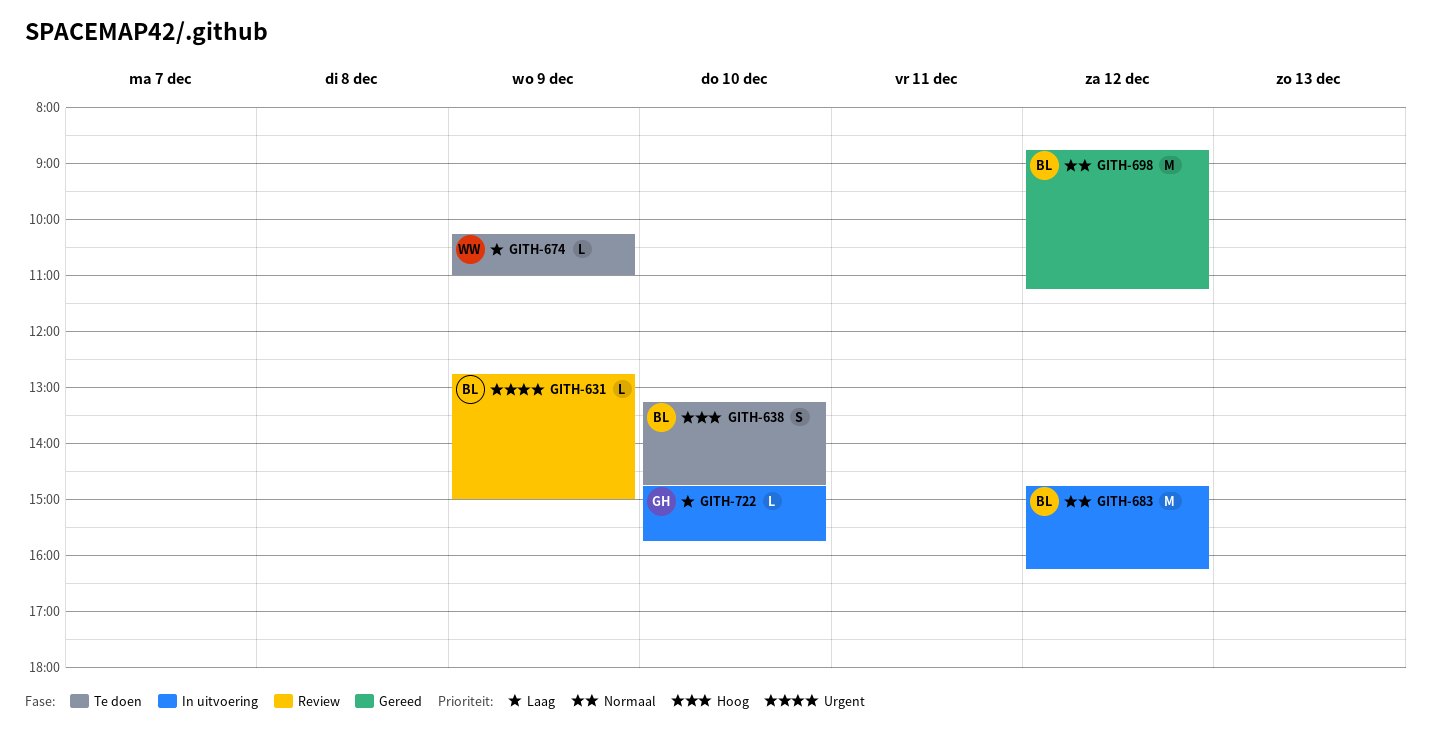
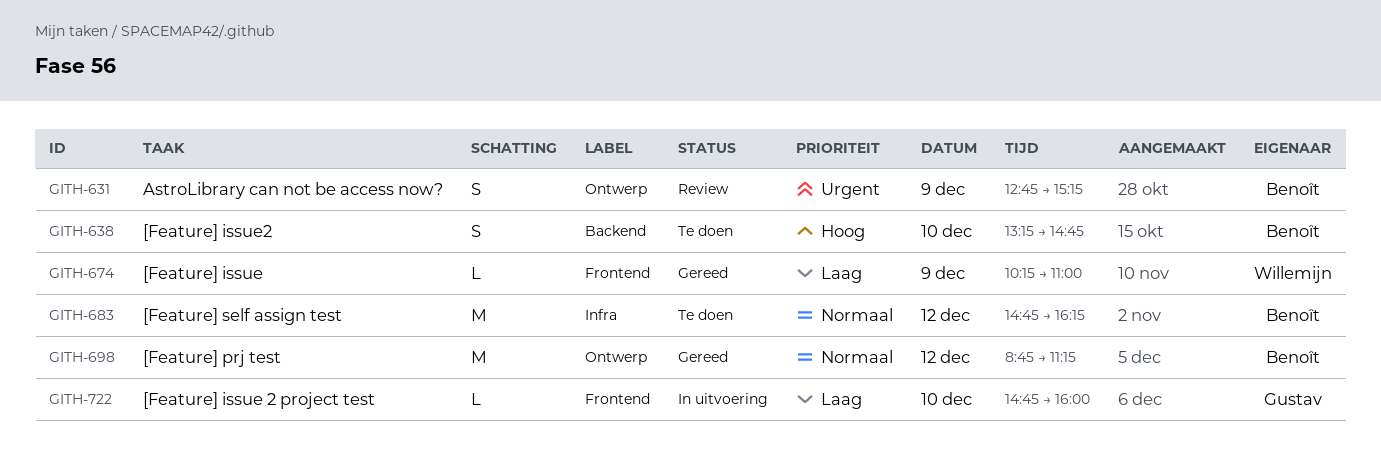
GITH-631, estimate: L -> S
GITH-631, ends: 15:00 -> 15:15
GITH-674, status: Te doen -> Gereed
GITH-683, status: In uitvoering -> Te doen
GITH-722, ends: 15:45 -> 16:00

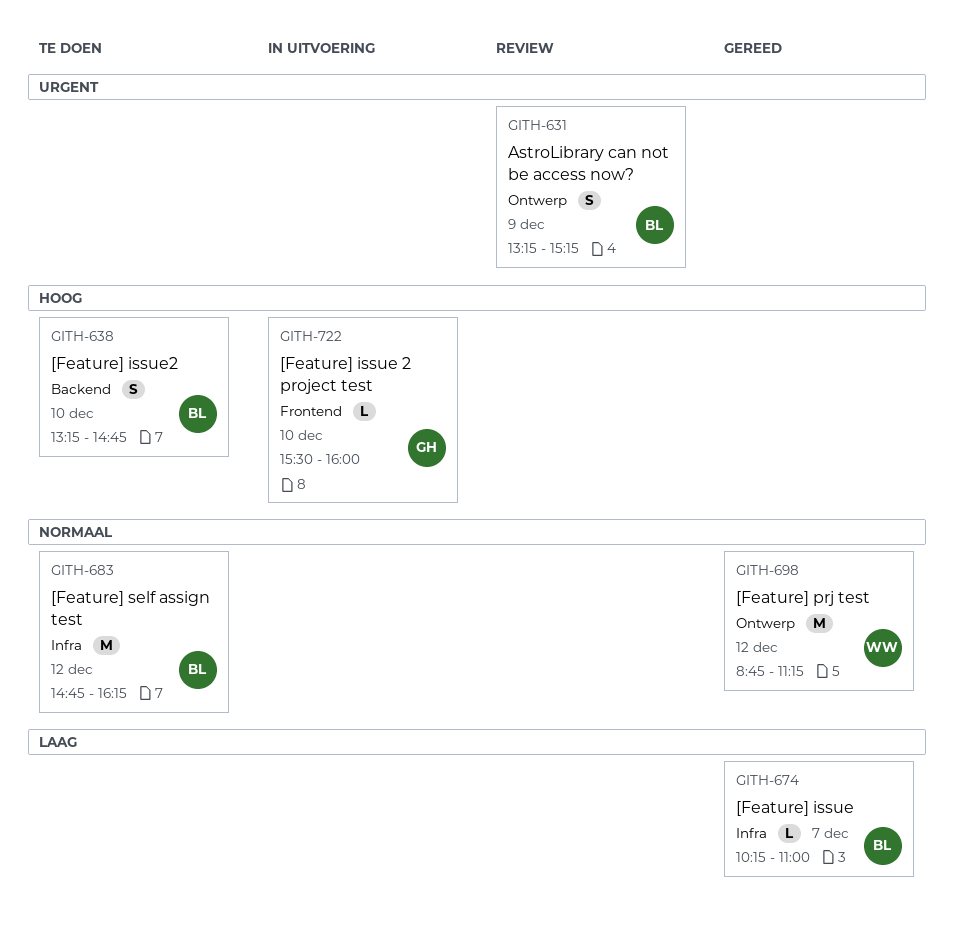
GITH-631, begins: 12:45 -> 13:15
GITH-674, owner: Willemijn -> Benoît
GITH-674, label: Frontend -> Infra
GITH-674, day: Dec 9 -> Dec 7
GITH-698, owner: Benoît -> Willemijn
GITH-722, priority: Laag -> Hoog
GITH-722, begins: 14:45 -> 15:30

